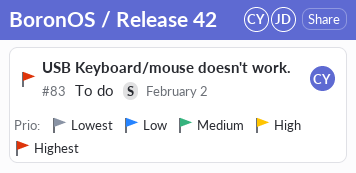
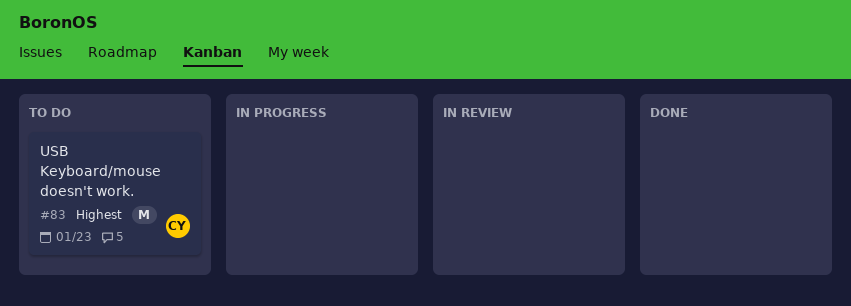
#83, estimate: S -> M
#83, due: Feb 2 -> Jan 23

